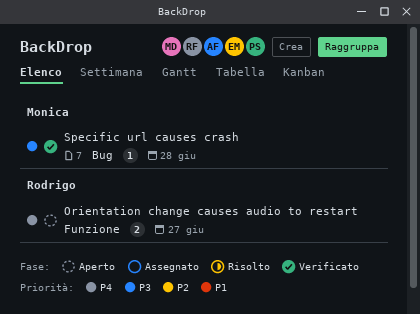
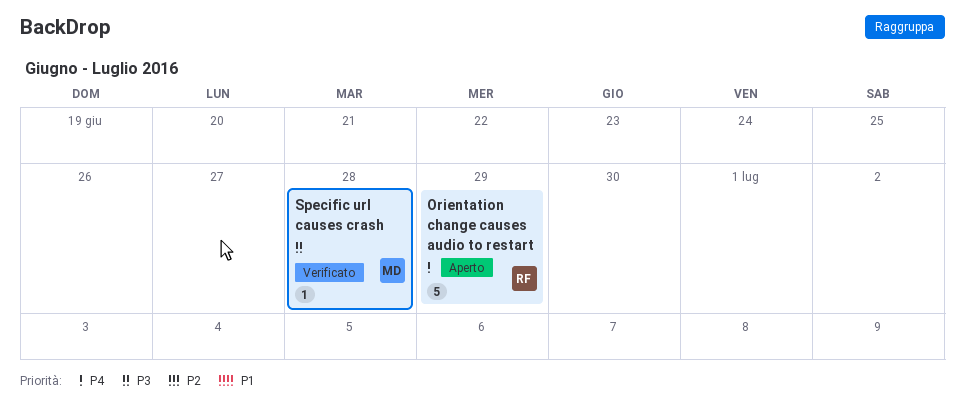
Orientation change causes audio to restart, estimate: 2 -> 5
Orientation change causes audio to restart, due: Jun 27 -> Jun 29

